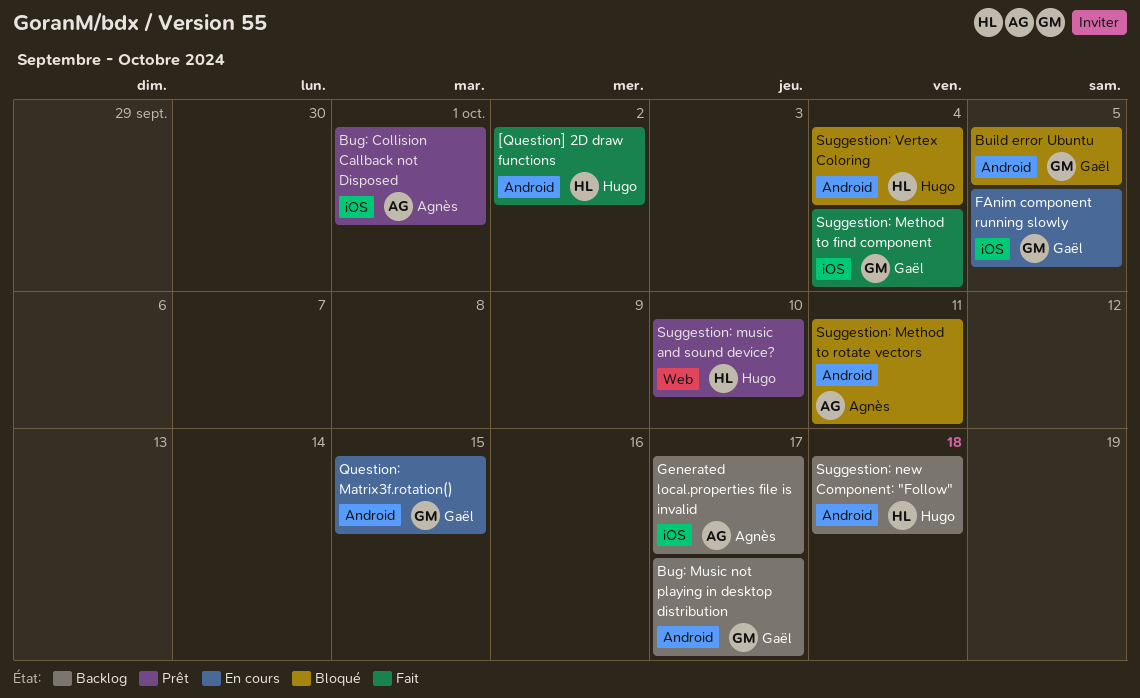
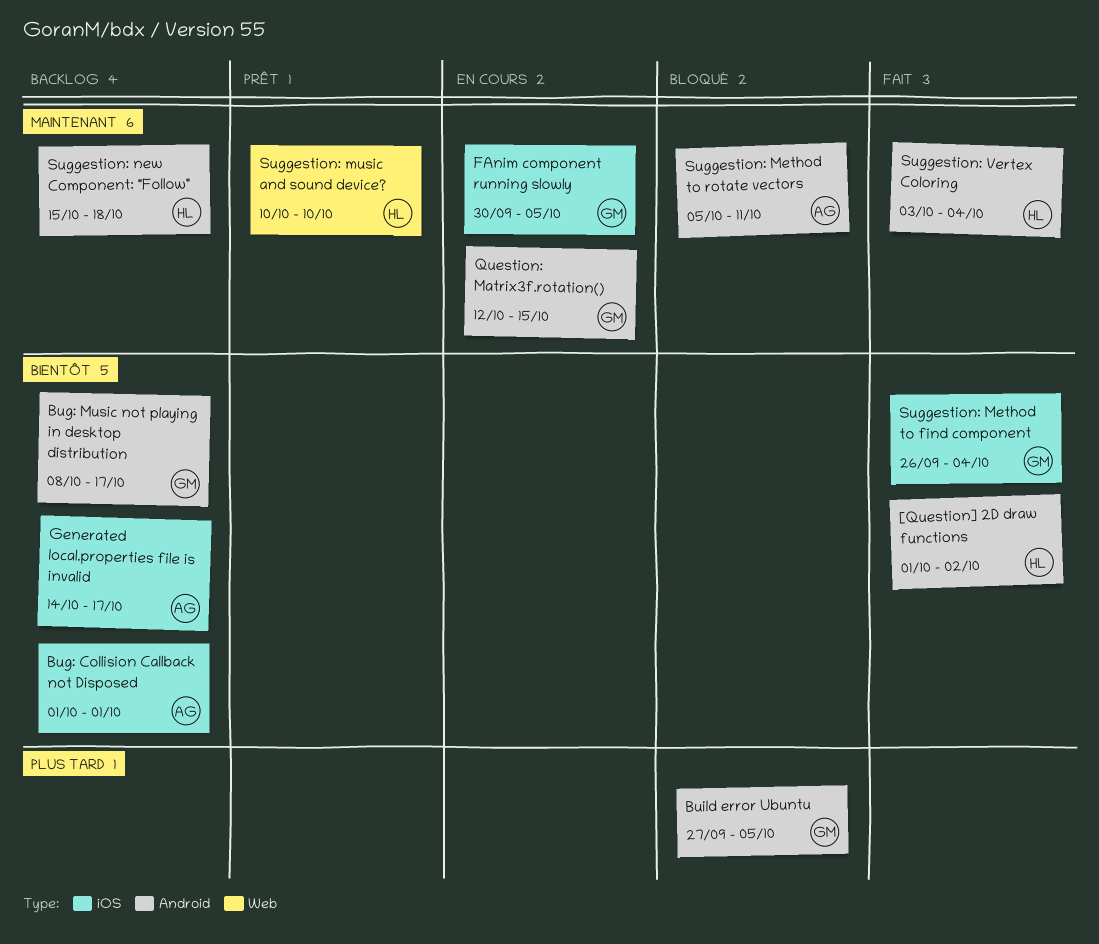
Bug: Collision Callback not Disposed, status: Prêt -> Backlog
Suggestion: Vertex Coloring, status: Bloqué -> Fait

